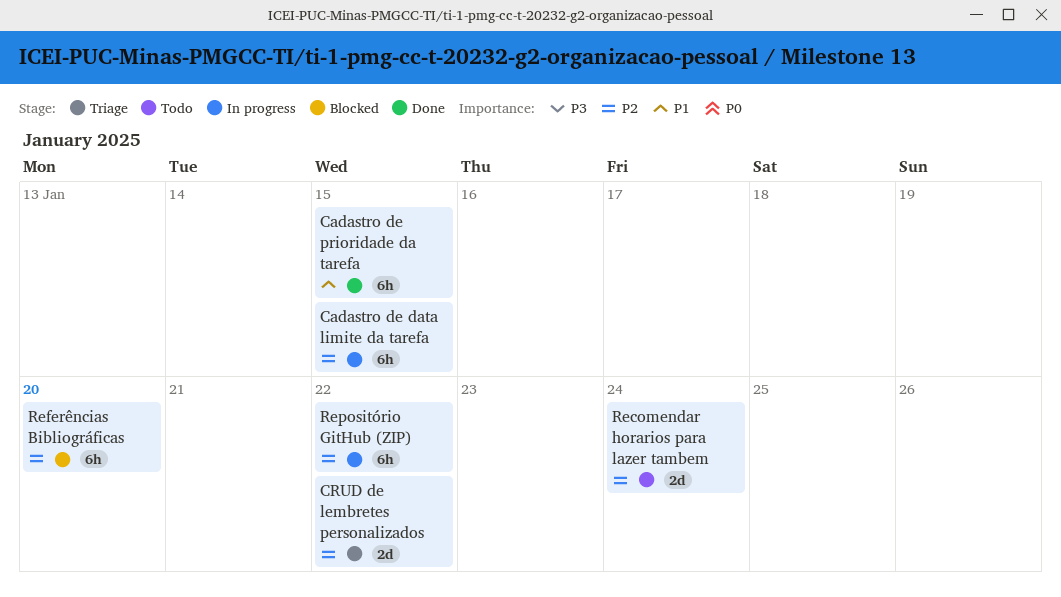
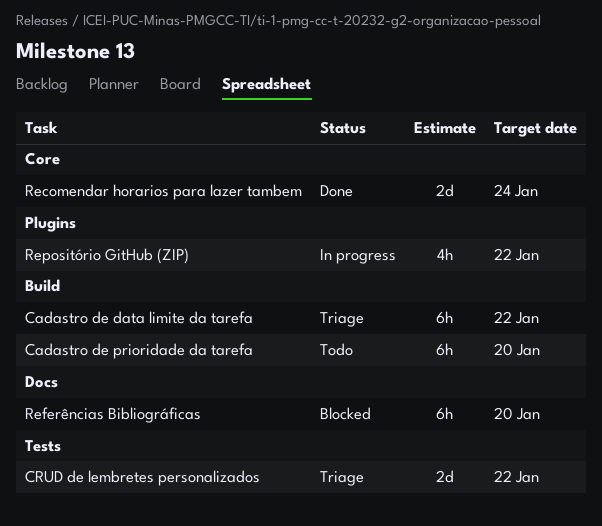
Cadastro de data limite da tarefa, status: In progress -> Triage
Cadastro de data limite da tarefa, due: Jan 15 -> Jan 22
Cadastro de prioridade da tarefa, status: Done -> Todo
Cadastro de prioridade da tarefa, due: Jan 15 -> Jan 20
Recomendar horarios para lazer tambem, status: Todo -> Done
Repositório GitHub (ZIP), estimate: 6h -> 4h

